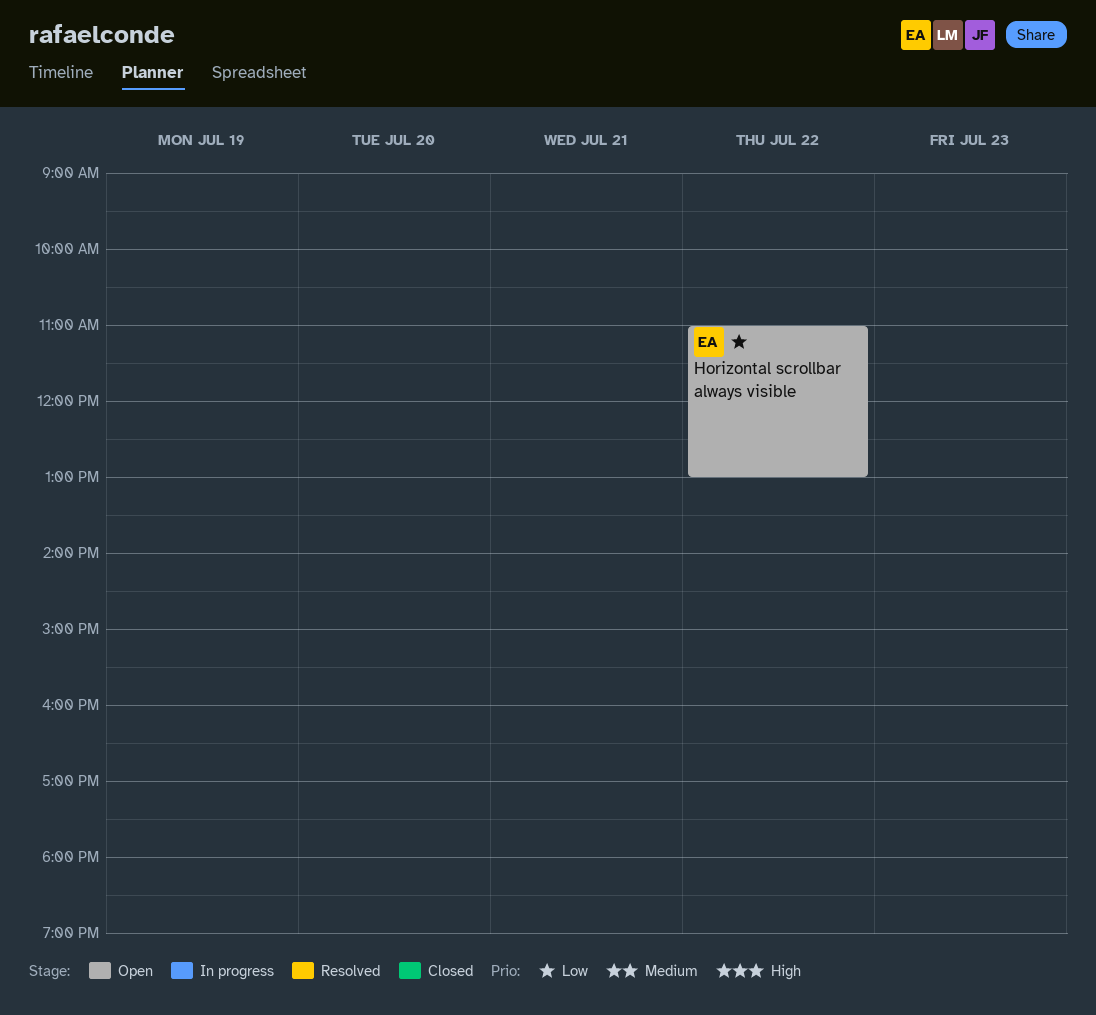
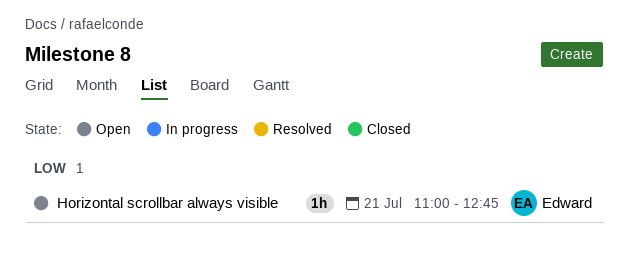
Horizontal scrollbar always visible, day: Jul 22 -> Jul 21
Horizontal scrollbar always visible, ends: 13:00 -> 12:45

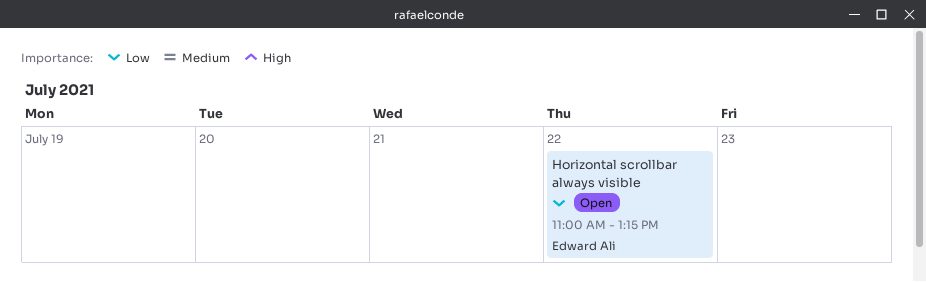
Horizontal scrollbar always visible, day: Jul 21 -> Jul 22
Horizontal scrollbar always visible, ends: 12:45 -> 13:15

